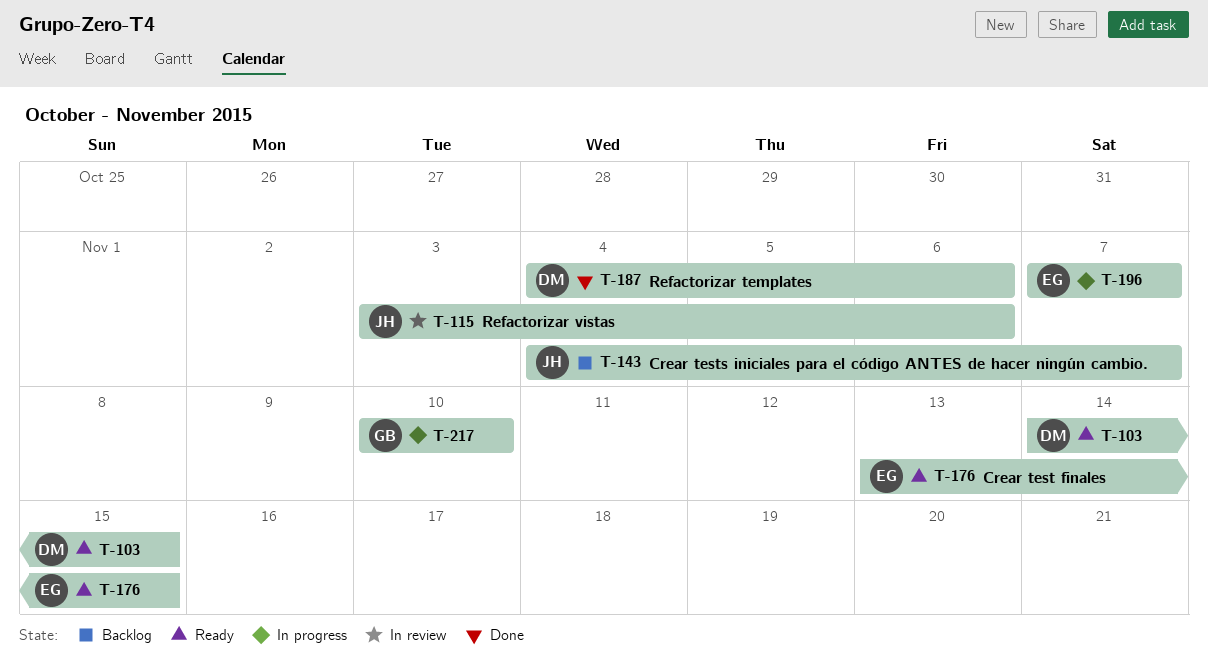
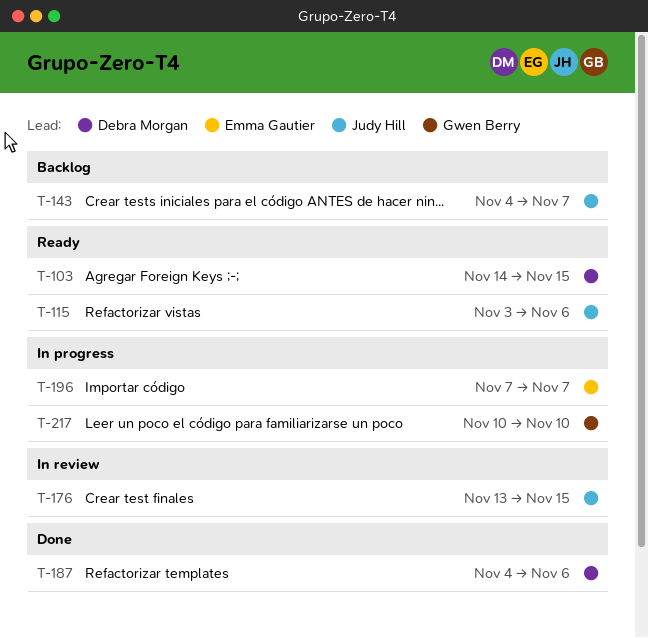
T-115, status: In review -> Ready
T-176, status: Ready -> In review
T-176, owner: Emma Gautier -> Judy Hill

